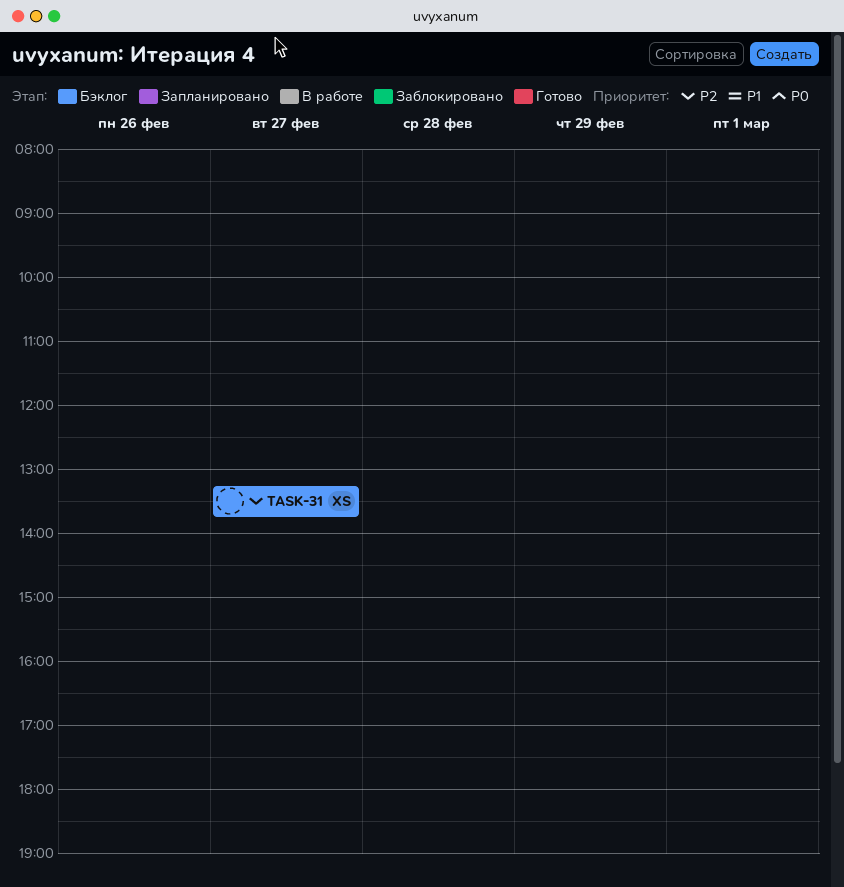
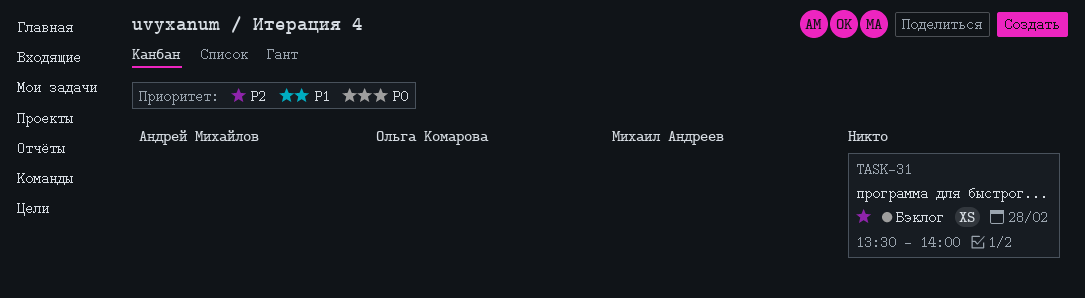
TASK-31, day: Feb 27 -> Feb 28
TASK-31, begins: 13:15 -> 13:30
TASK-31, ends: 13:45 -> 14:00

